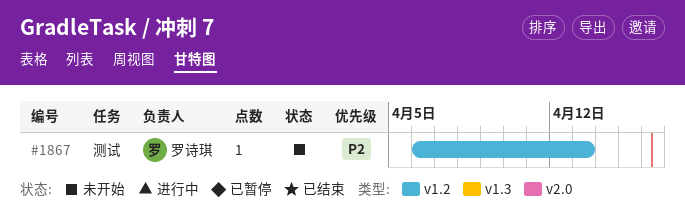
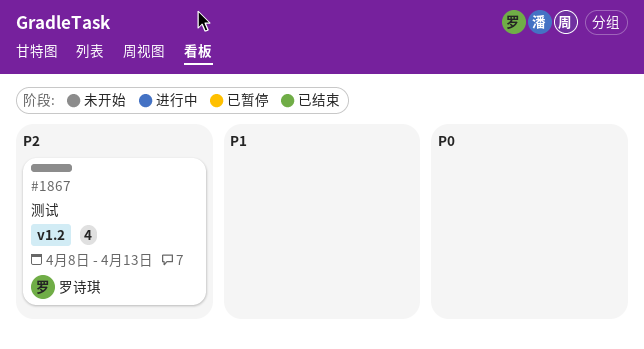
#1867, estimate: 1 -> 4
#1867, start: Apr 6 -> Apr 8

